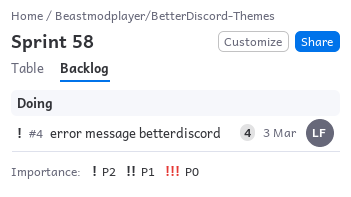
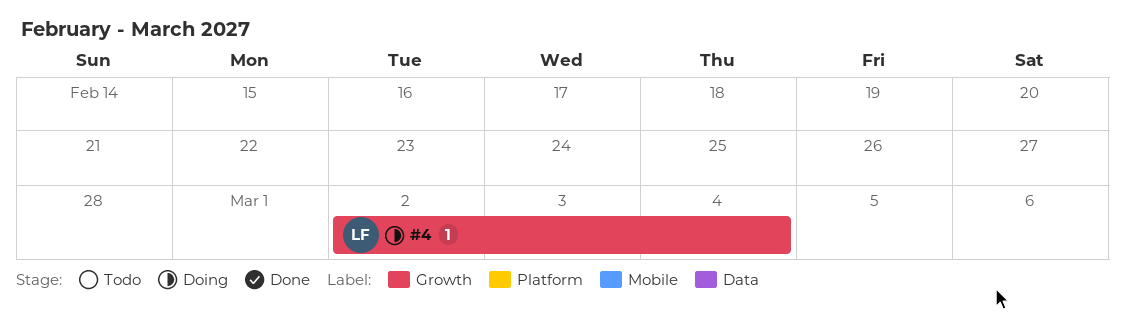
#4, estimate: 4 -> 1
#4, due: Mar 3 -> Mar 4

